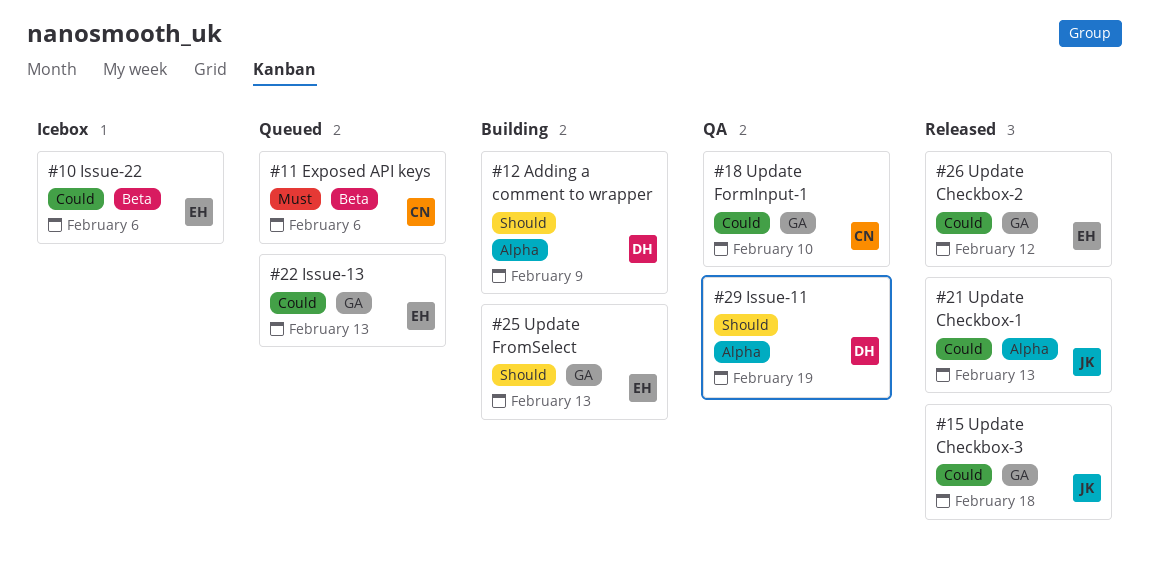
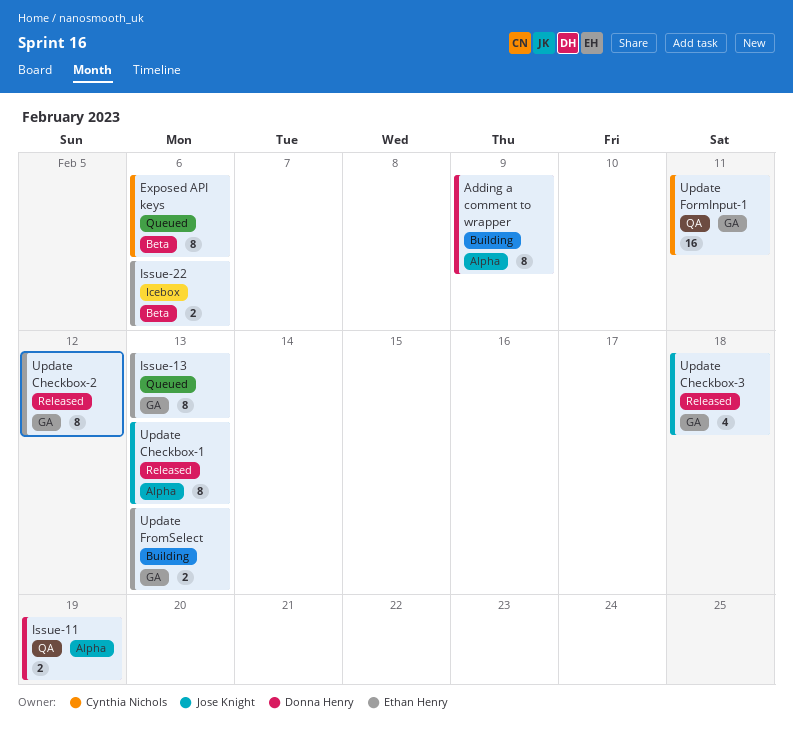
Update FormInput-1, due: Feb 10 -> Feb 11

